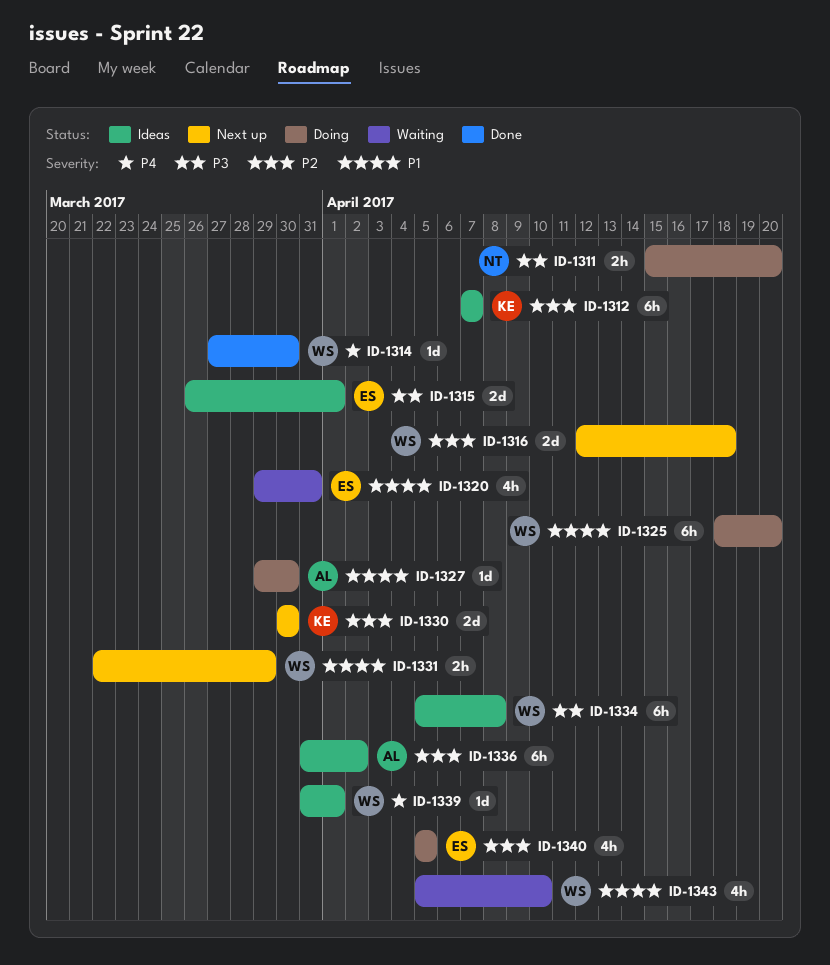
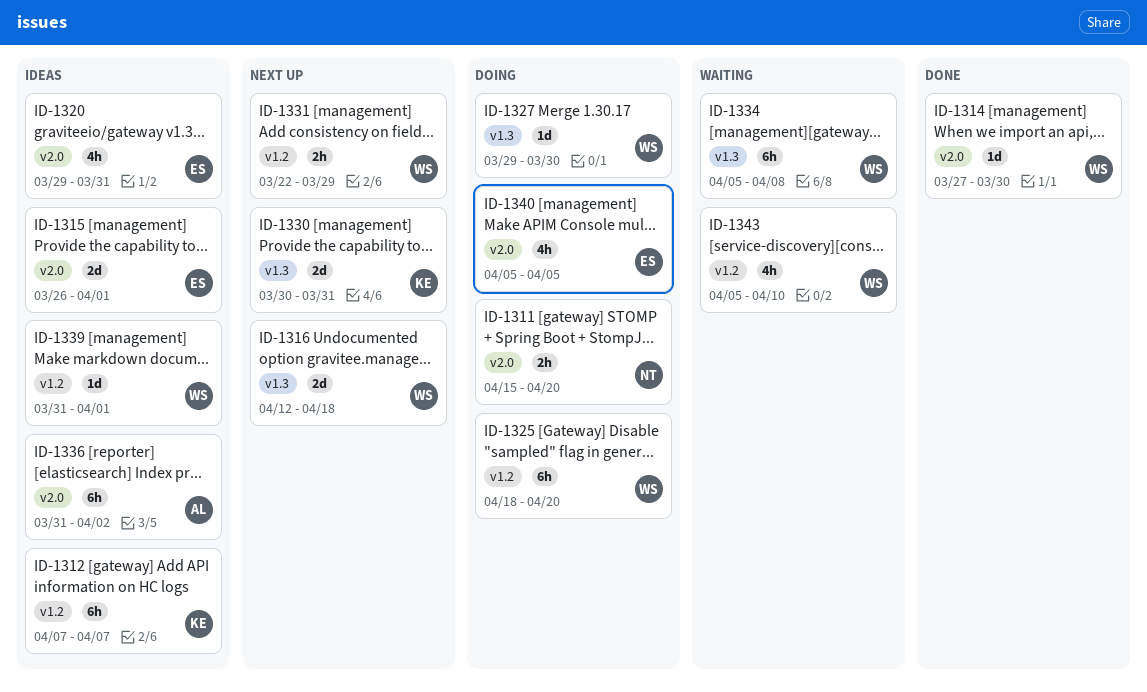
ID-1320, status: Waiting -> Ideas
ID-1327, owner: AL -> WS
ID-1330, due: Mar 30 -> Mar 31
ID-1334, status: Ideas -> Waiting

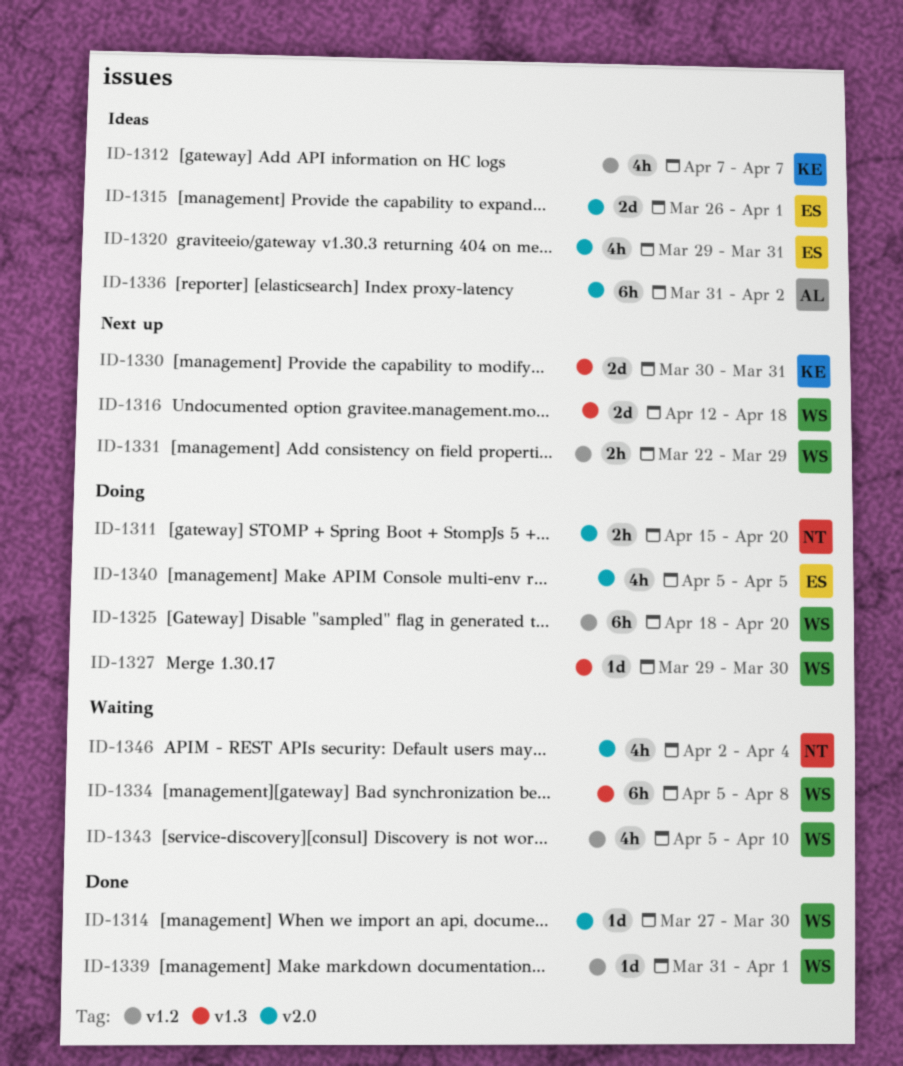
ID-1312, estimate: 6h -> 4h
ID-1339, status: Ideas -> Done
ID-1346: none -> present

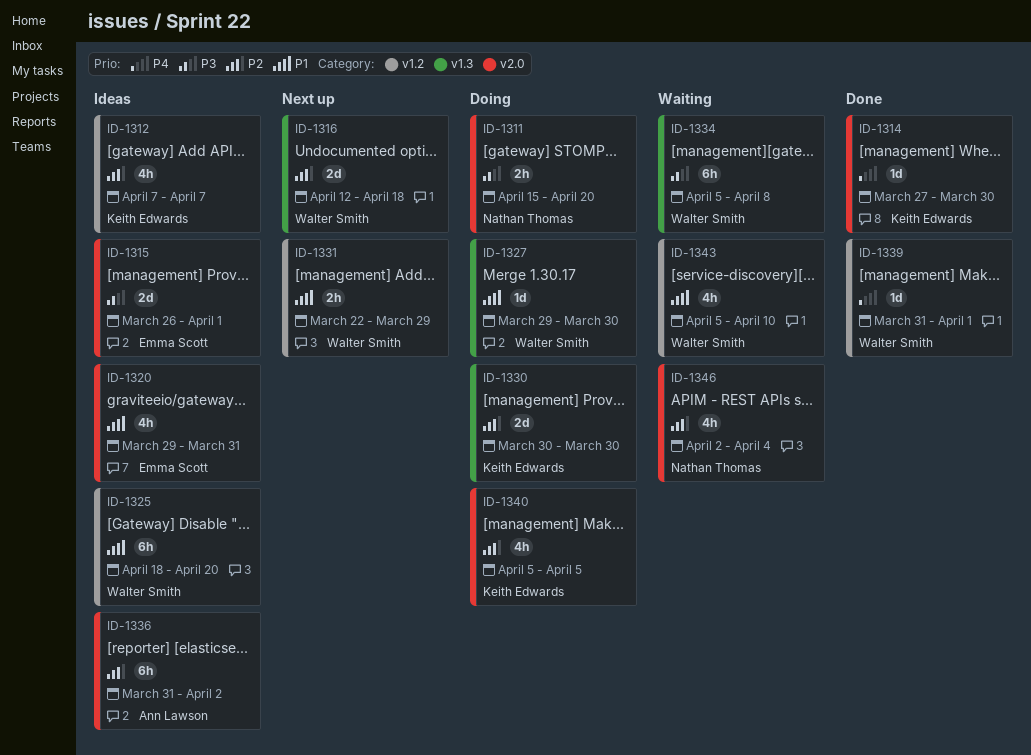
ID-1314, owner: Walter Smith -> Keith Edwards
ID-1325, status: Doing -> Ideas
ID-1330, status: Next up -> Doing
ID-1330, due: Mar 31 -> Mar 30
ID-1340, owner: Emma Scott -> Keith Edwards

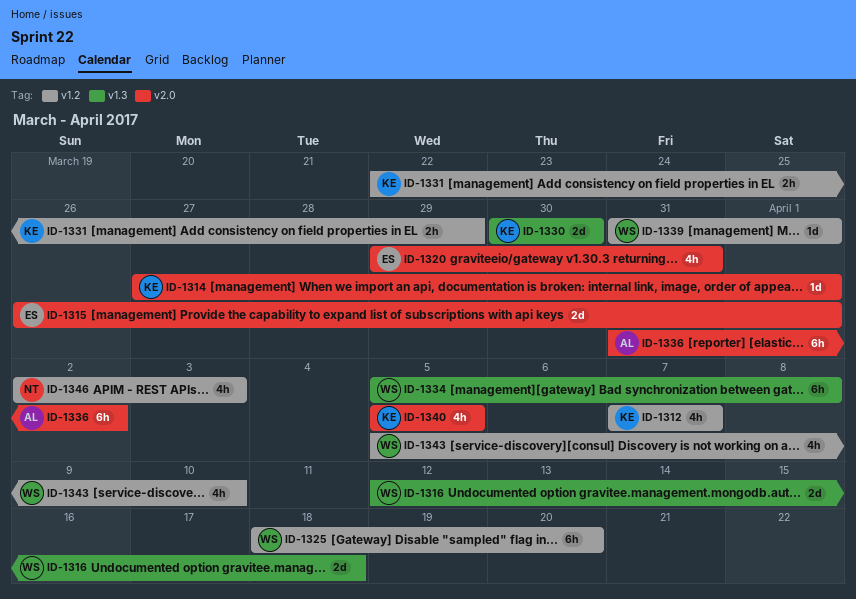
ID-1311: present -> none
ID-1314, due: Mar 30 -> Apr 1
ID-1327: present -> none
ID-1331, owner: Walter Smith -> Keith Edwards
ID-1346, label: v2.0 -> v1.2
ID-1346, due: Apr 4 -> Apr 3

